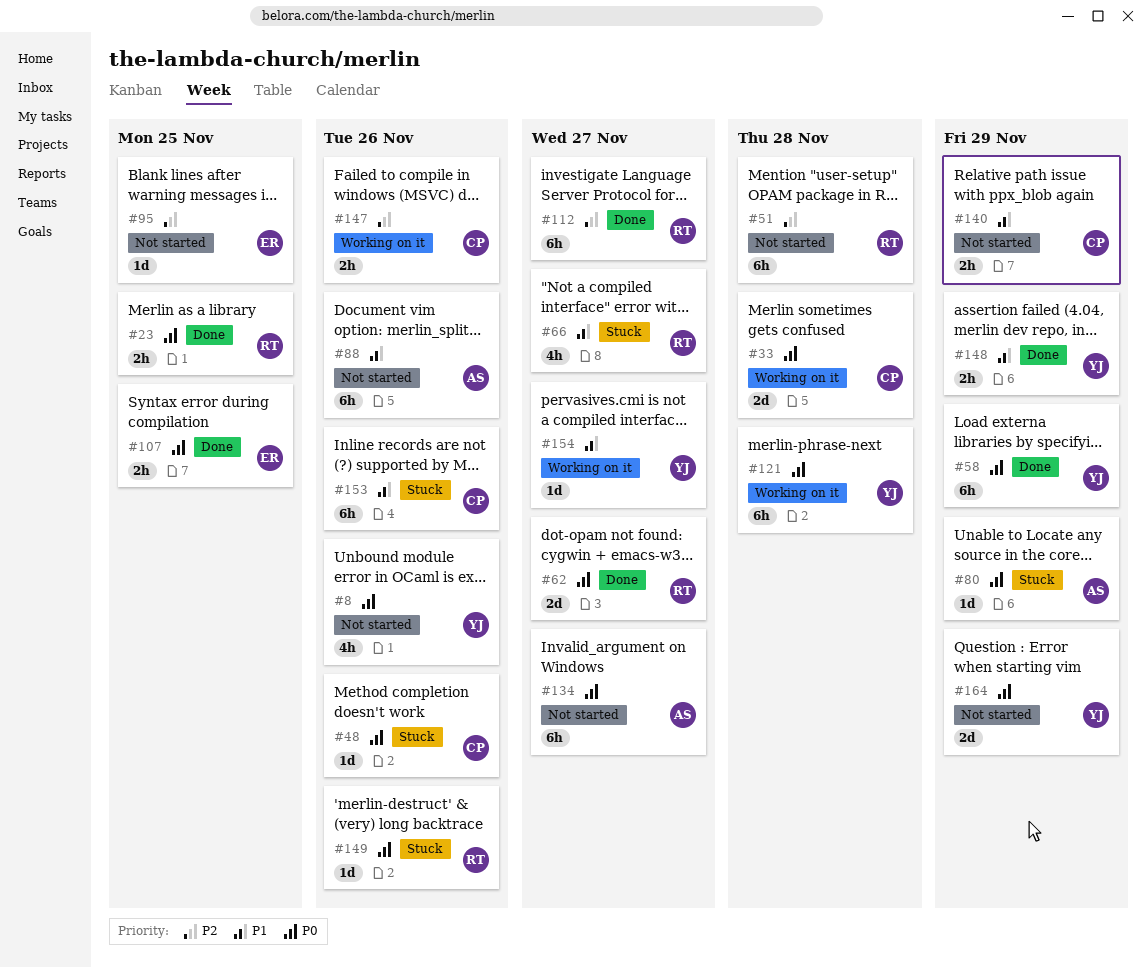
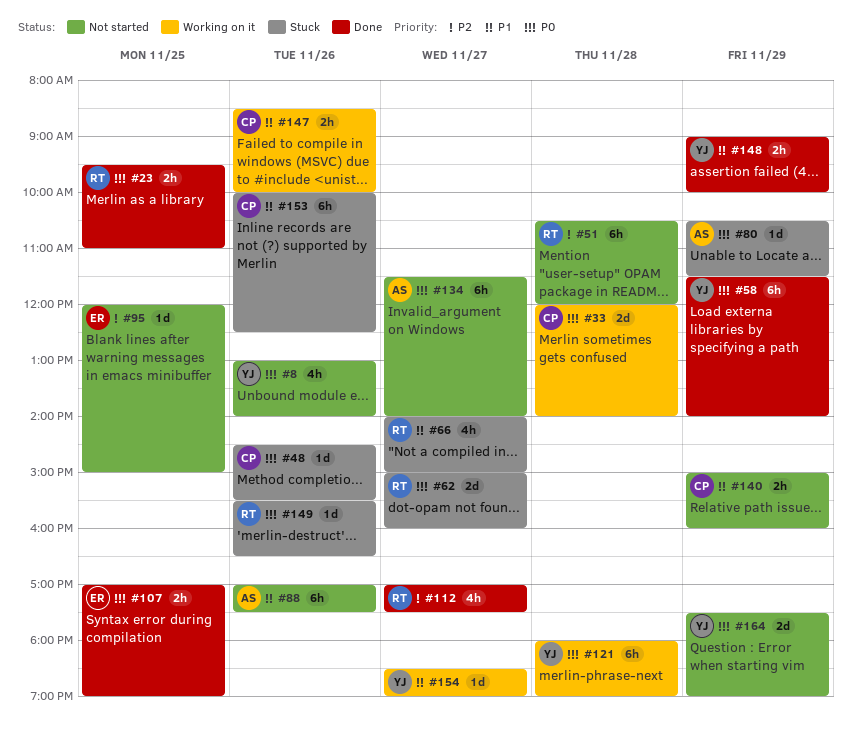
#62, status: Done -> Stuck
#112, estimate: 6h -> 4h
#147, priority: P2 -> P1

